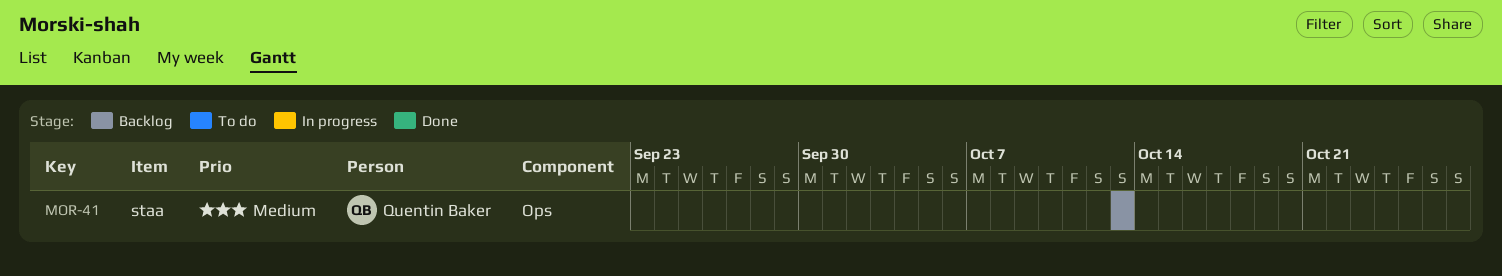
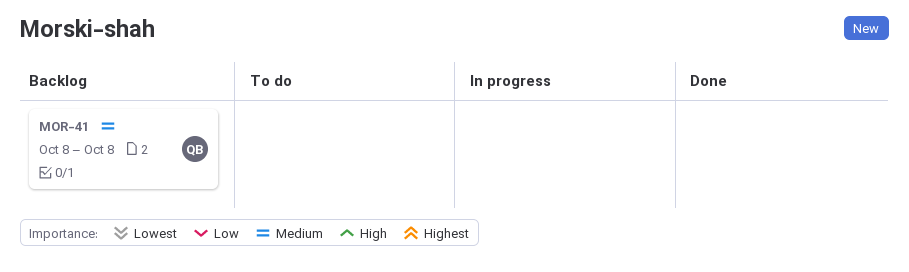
MOR-41, start: Oct 13 -> Oct 8
MOR-41, due: Oct 13 -> Oct 8

